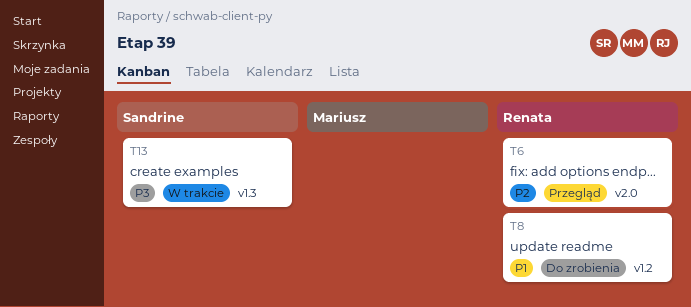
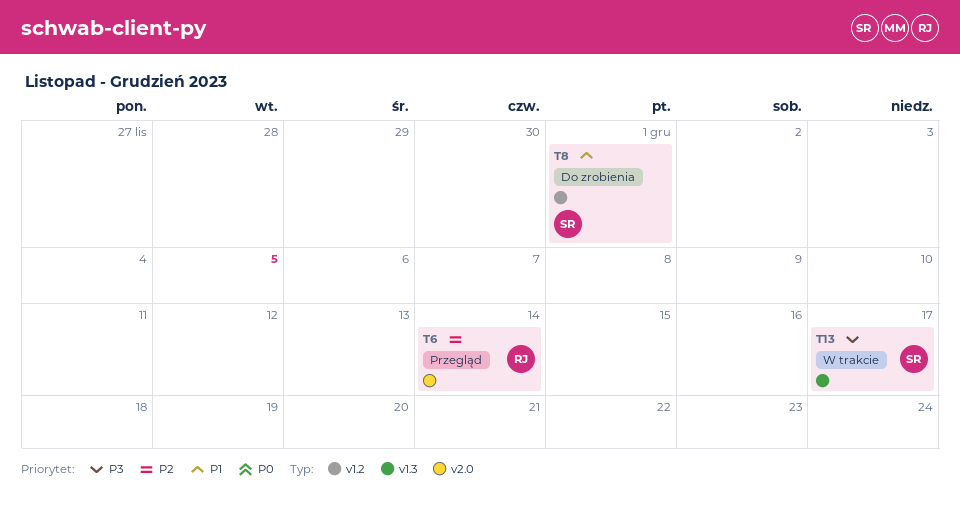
T8, owner: Renata -> Sandrine

